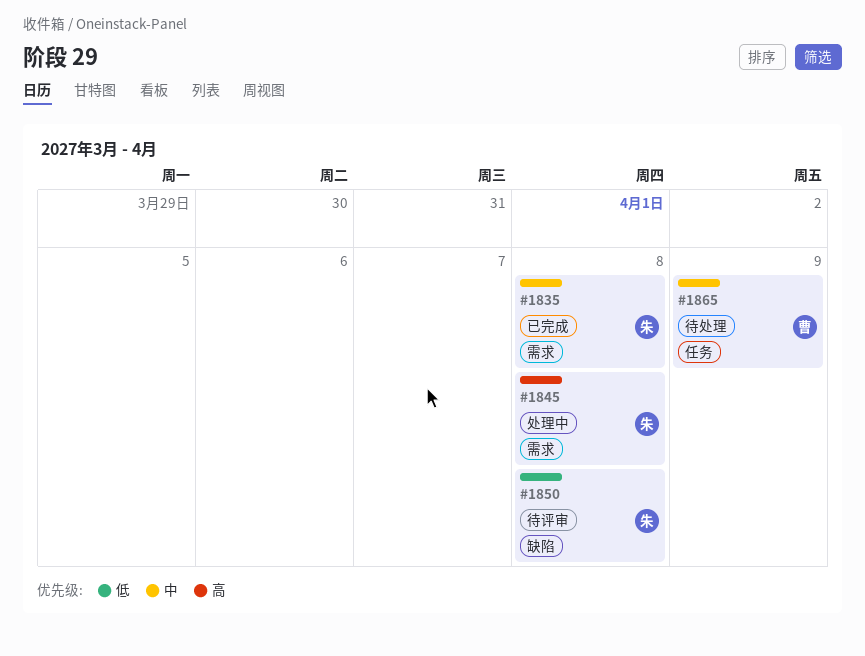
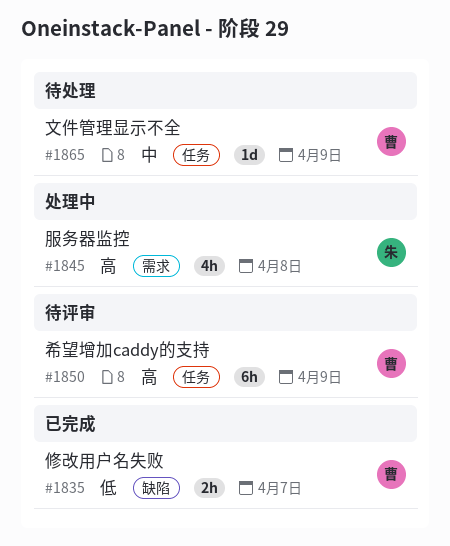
#1835, owner: 朱 -> 曹
#1835, priority: 中 -> 低
#1835, label: 需求 -> 缺陷
#1835, due: Apr 8 -> Apr 7
#1850, owner: 朱 -> 曹
#1850, priority: 低 -> 高
#1850, label: 缺陷 -> 任务
#1850, due: Apr 8 -> Apr 9

